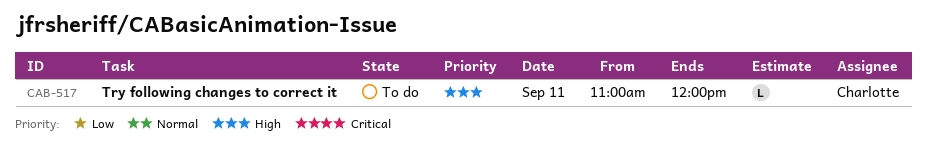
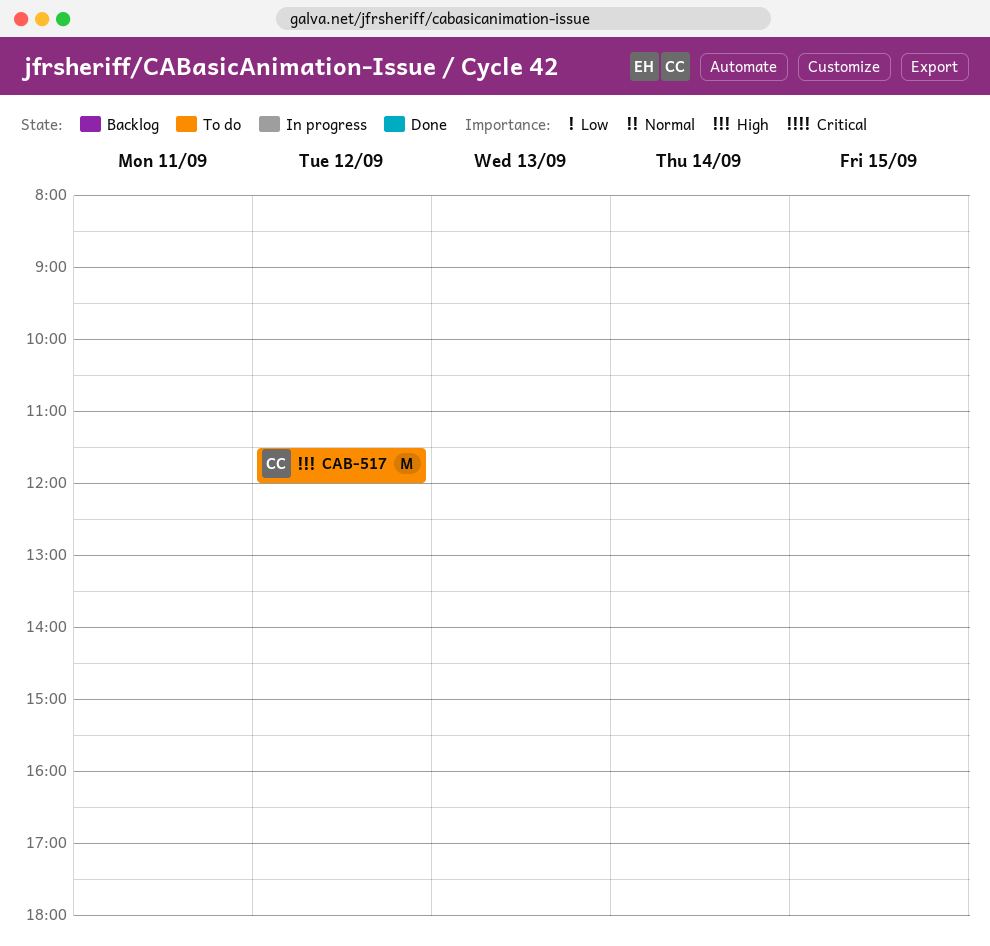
CAB-517, estimate: L -> M
CAB-517, day: Sep 11 -> Sep 12
CAB-517, begins: 11:00 -> 11:30

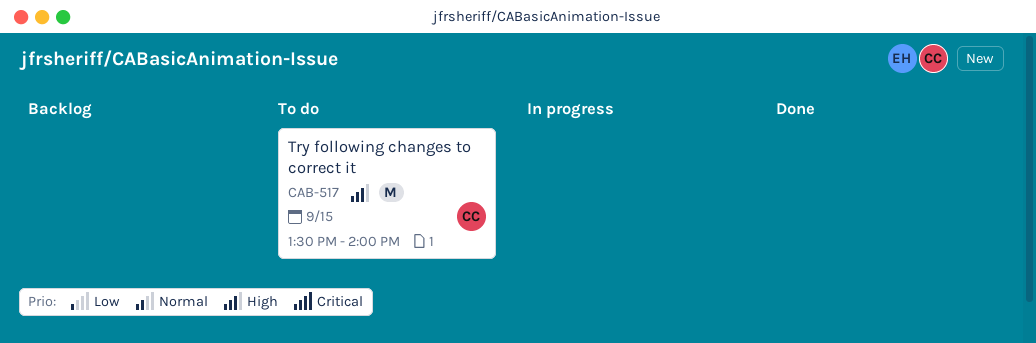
CAB-517, day: Sep 12 -> Sep 15
CAB-517, begins: 11:30 -> 13:30
CAB-517, ends: 12:00 -> 14:00

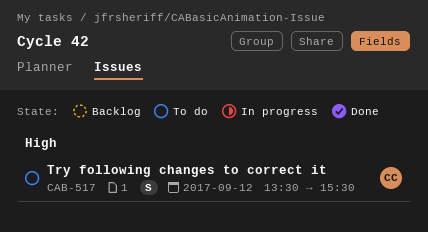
CAB-517, estimate: M -> S
CAB-517, day: Sep 15 -> Sep 12
CAB-517, ends: 14:00 -> 15:30

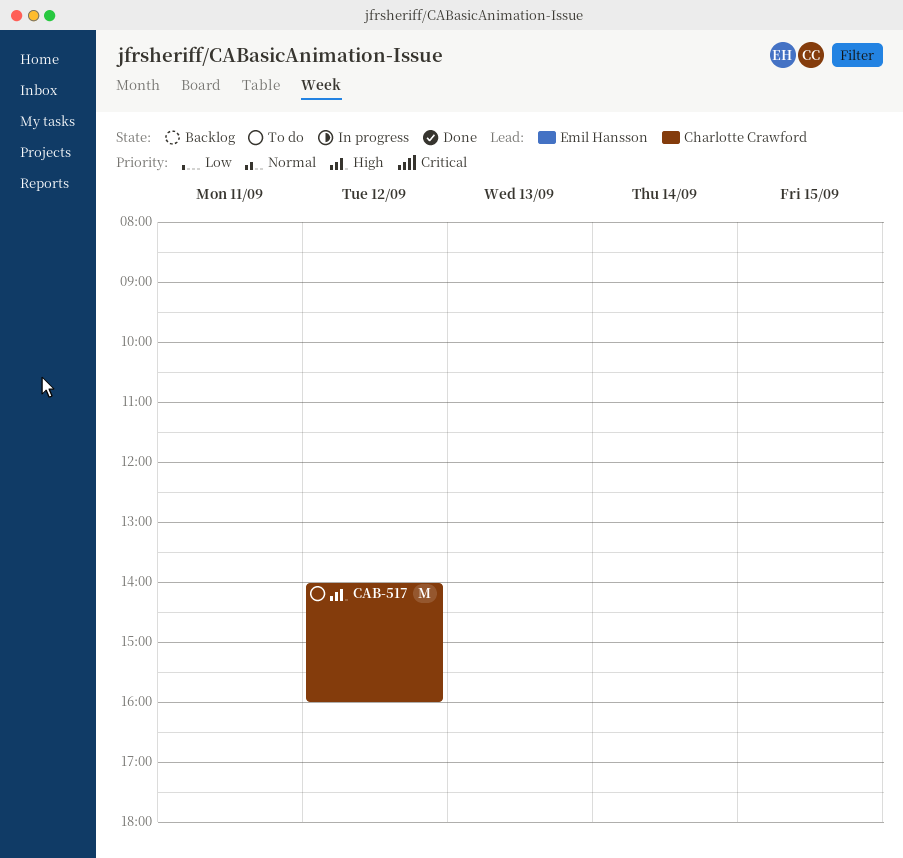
CAB-517, estimate: S -> M
CAB-517, begins: 13:30 -> 14:00
CAB-517, ends: 15:30 -> 16:00

